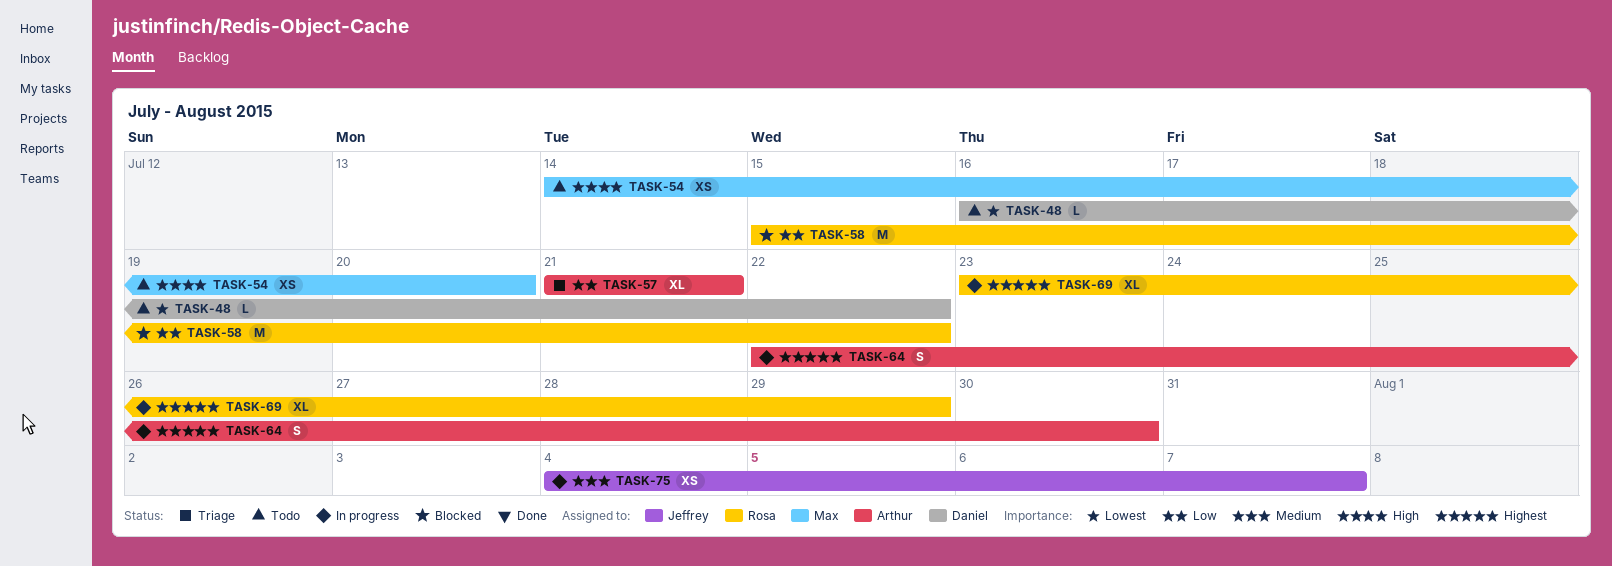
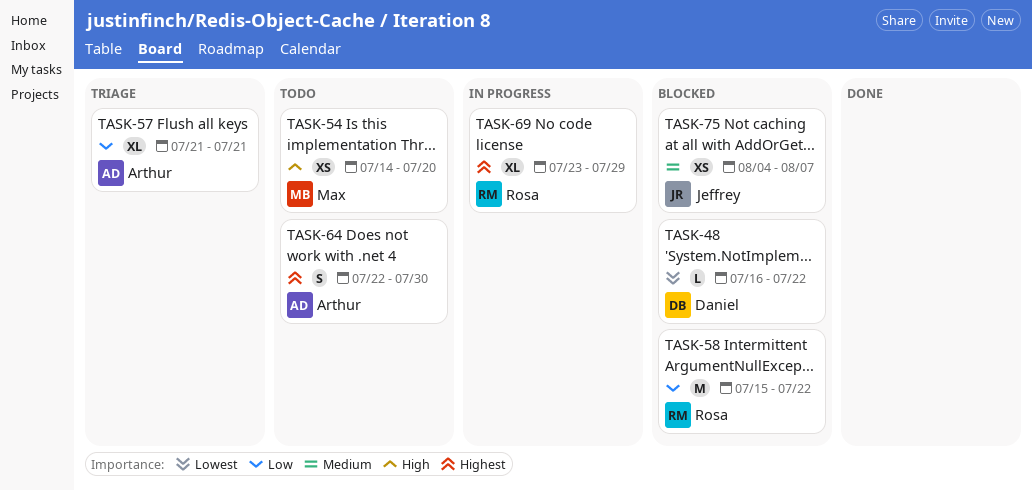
TASK-48, status: Todo -> Blocked
TASK-64, status: In progress -> Todo
TASK-75, status: In progress -> Blocked

